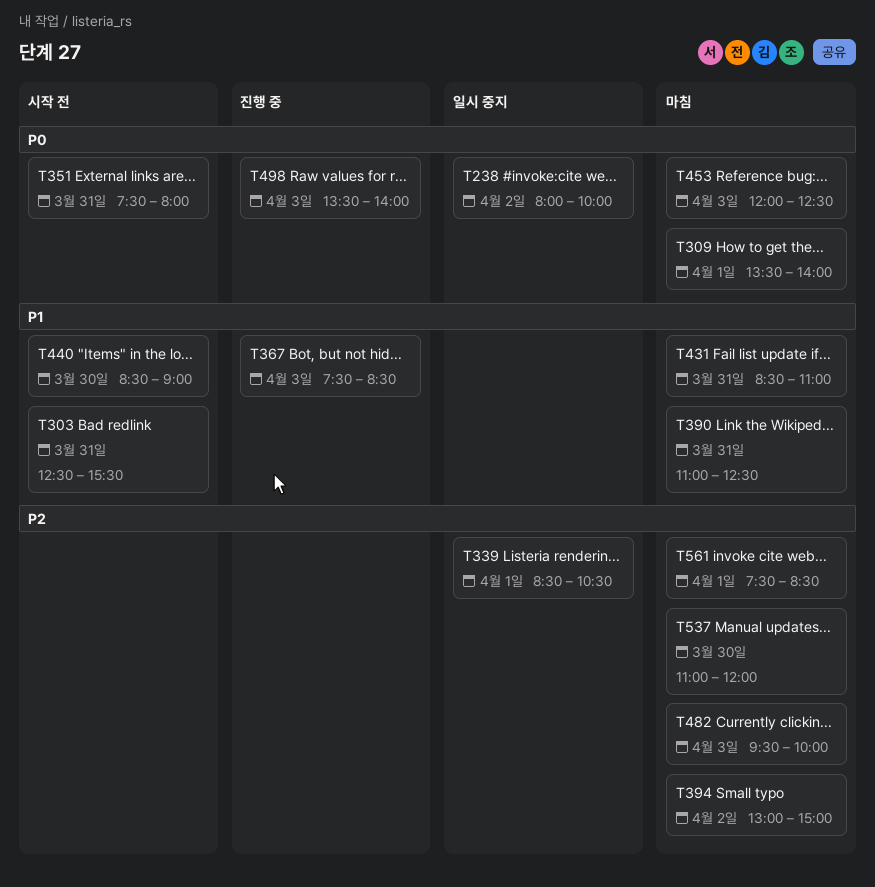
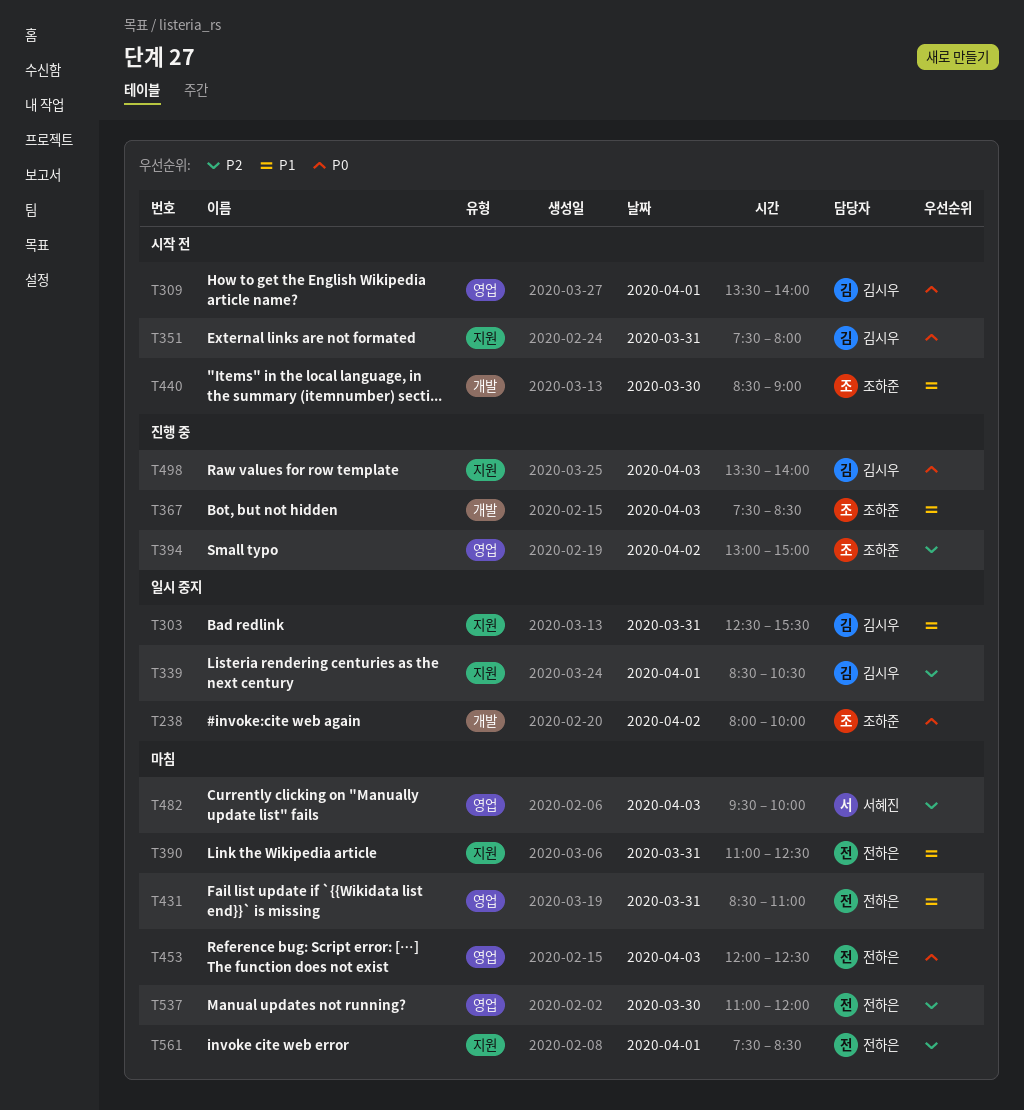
T303, status: 시작 전 -> 일시 중지
T309, status: 마침 -> 시작 전
T394, status: 마침 -> 진행 중

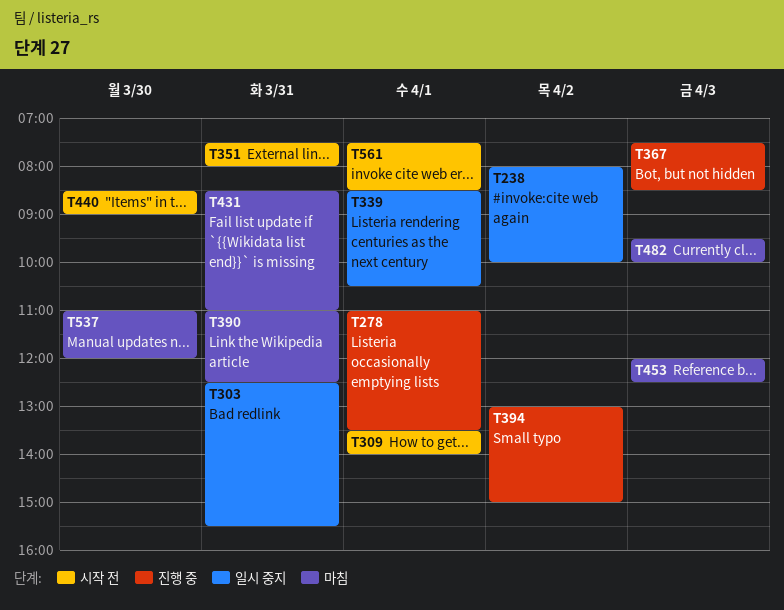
T278: none -> present
T498: present -> none
T561, status: 마침 -> 시작 전

